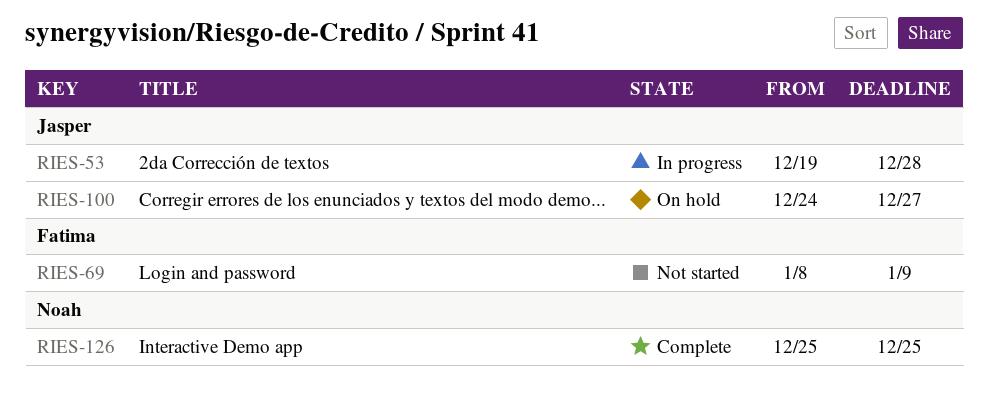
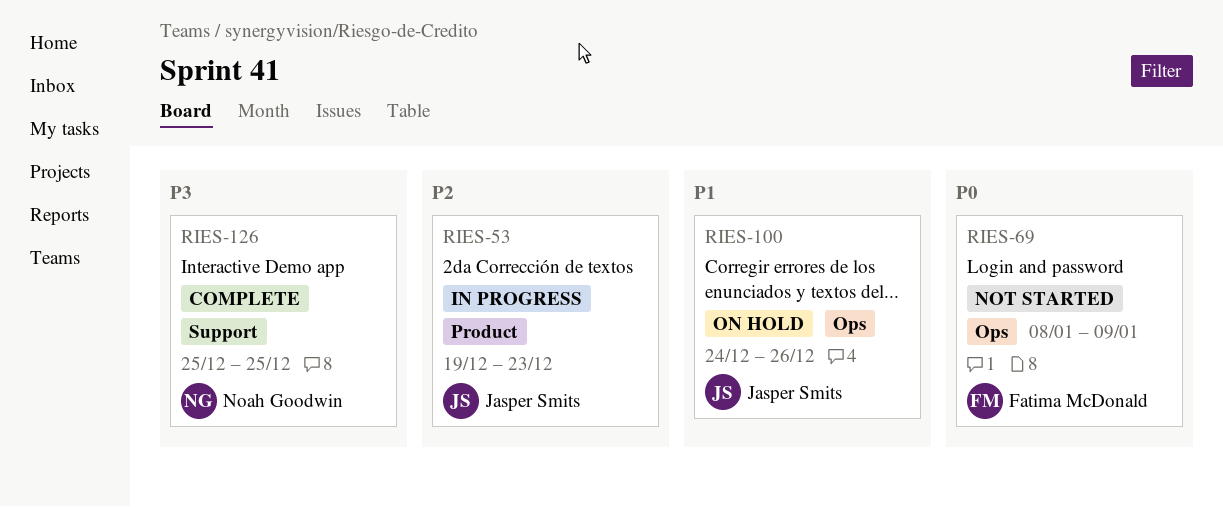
RIES-53, due: Dec 28 -> Dec 23
RIES-100, due: Dec 27 -> Dec 26

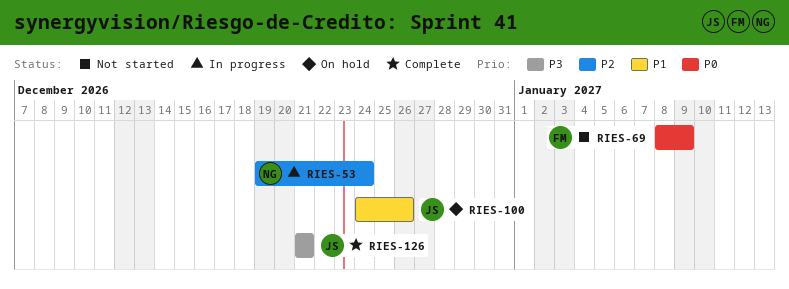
RIES-53, owner: Jasper Smits -> Noah Goodwin
RIES-53, due: Dec 23 -> Dec 24
RIES-126, owner: Noah Goodwin -> Jasper Smits
RIES-126, start: Dec 25 -> Dec 21
RIES-126, due: Dec 25 -> Dec 21

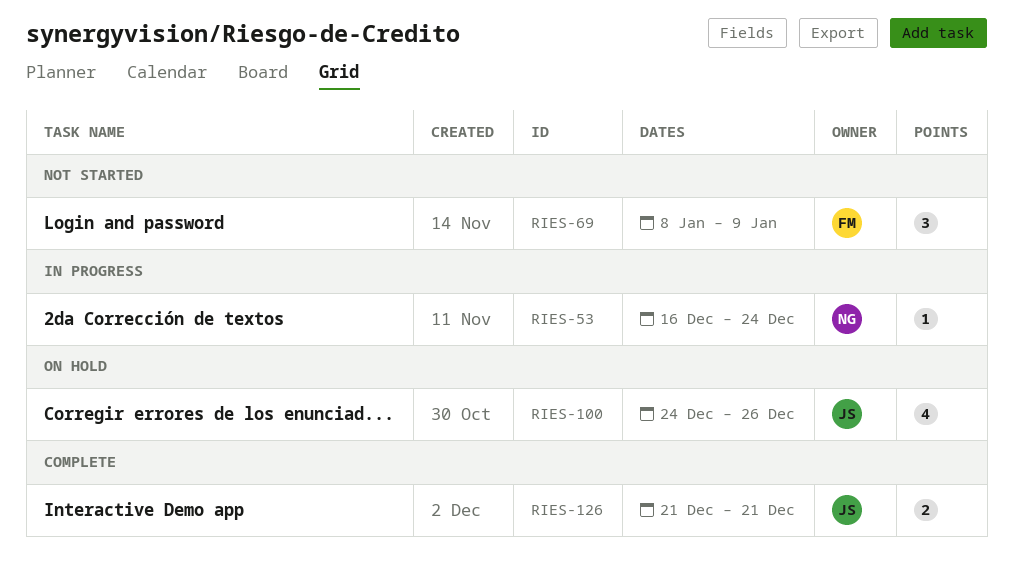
RIES-53, start: Dec 19 -> Dec 16

